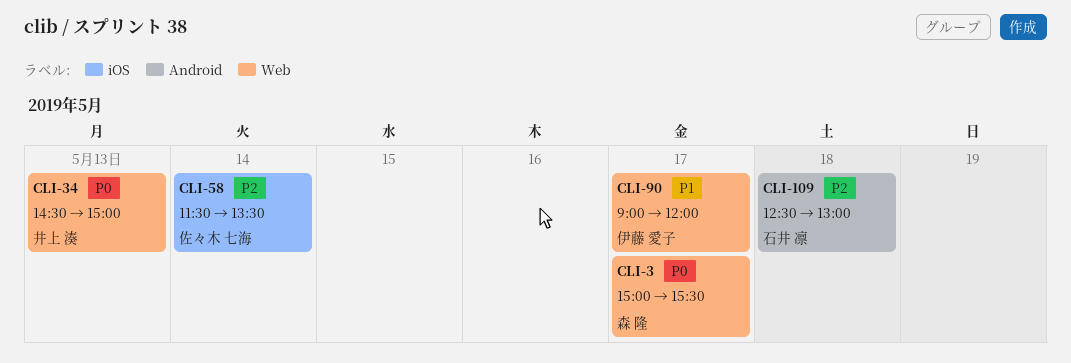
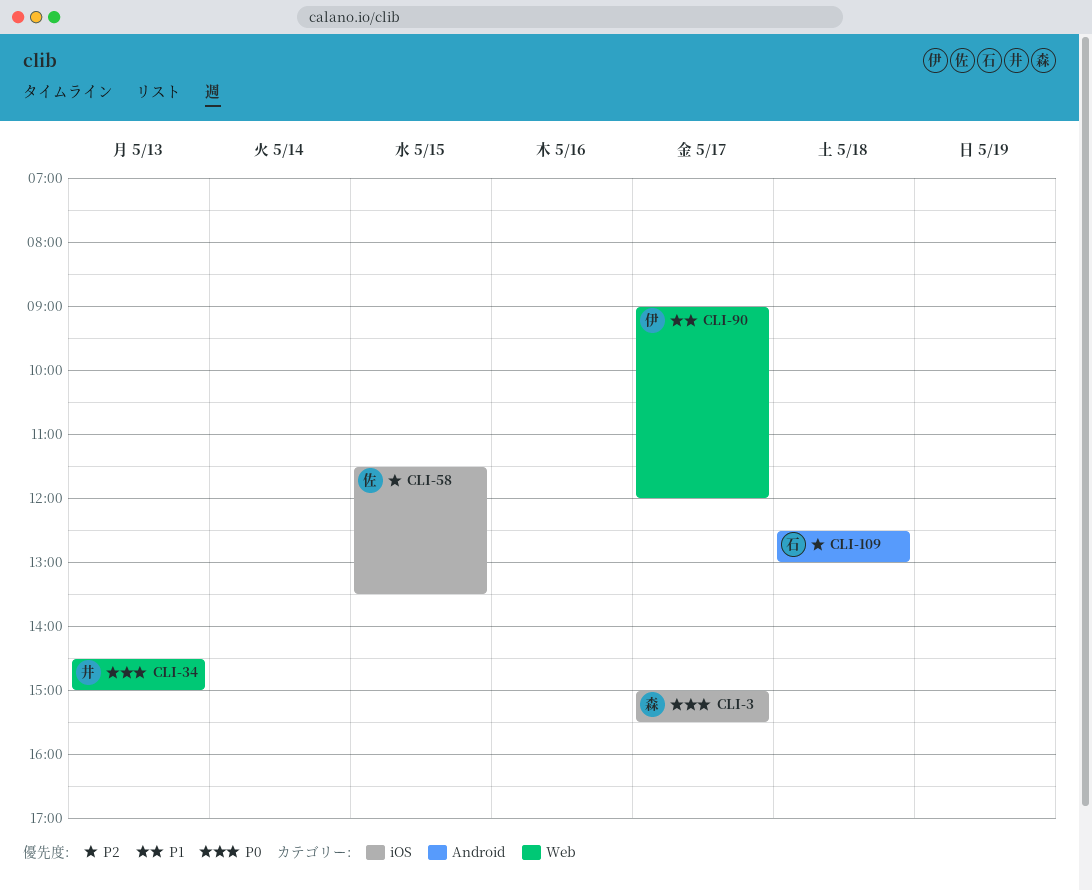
CLI-3, label: Web -> iOS
CLI-58, day: May 14 -> May 15

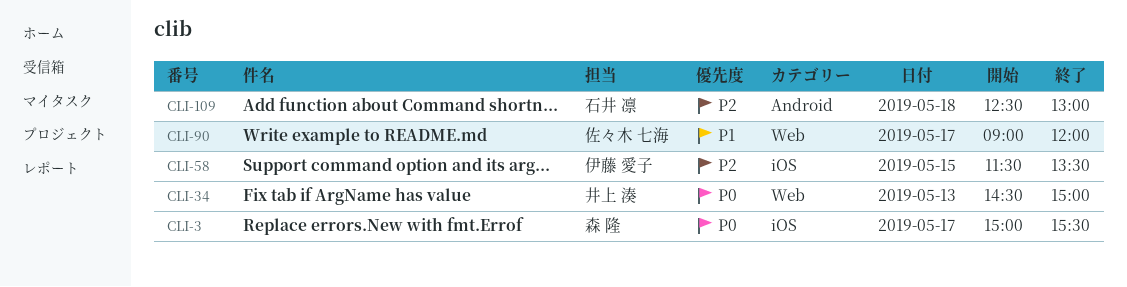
CLI-58, owner: 佐々木 七海 -> 伊藤 愛子
CLI-90, owner: 伊藤 愛子 -> 佐々木 七海

